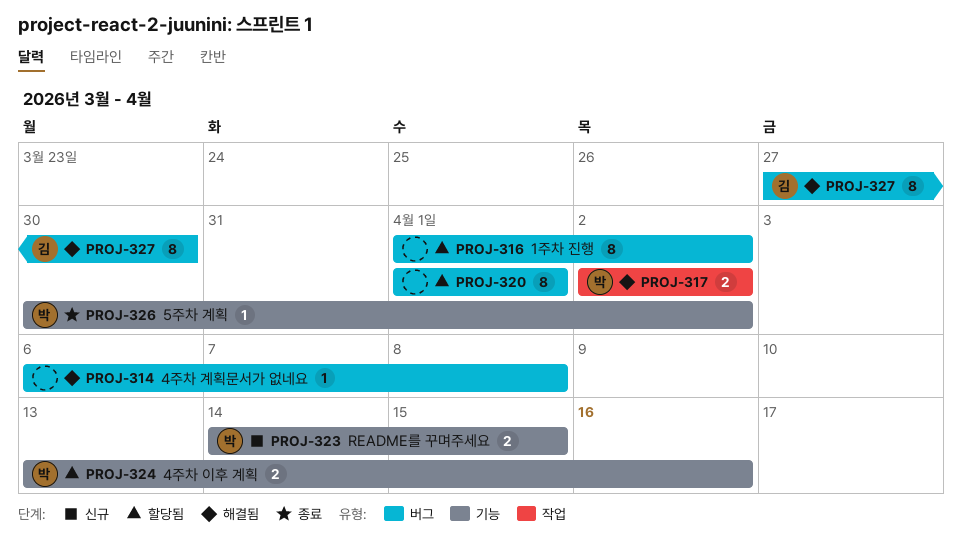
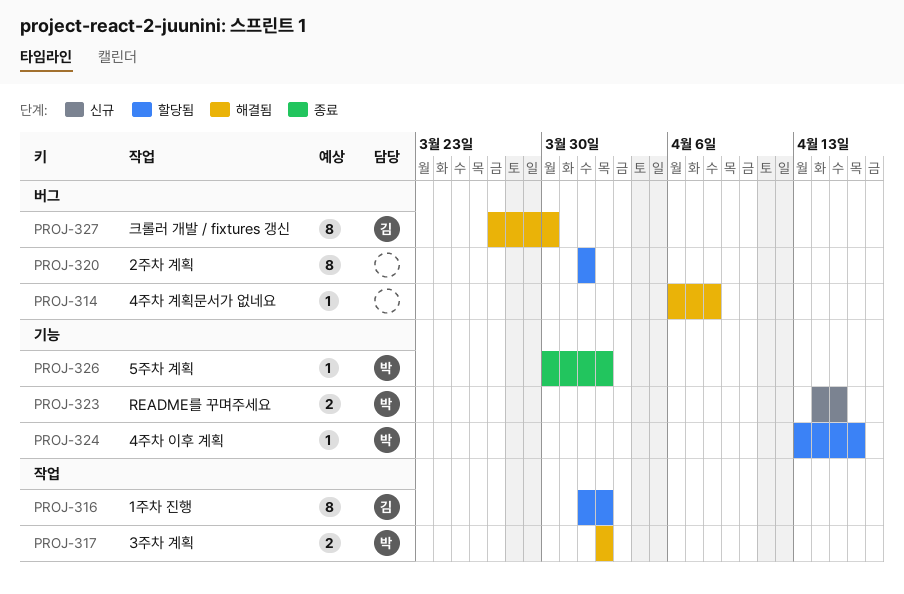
PROJ-316, owner: none -> 김
PROJ-316, label: 버그 -> 작업
PROJ-324, estimate: 2 -> 1

